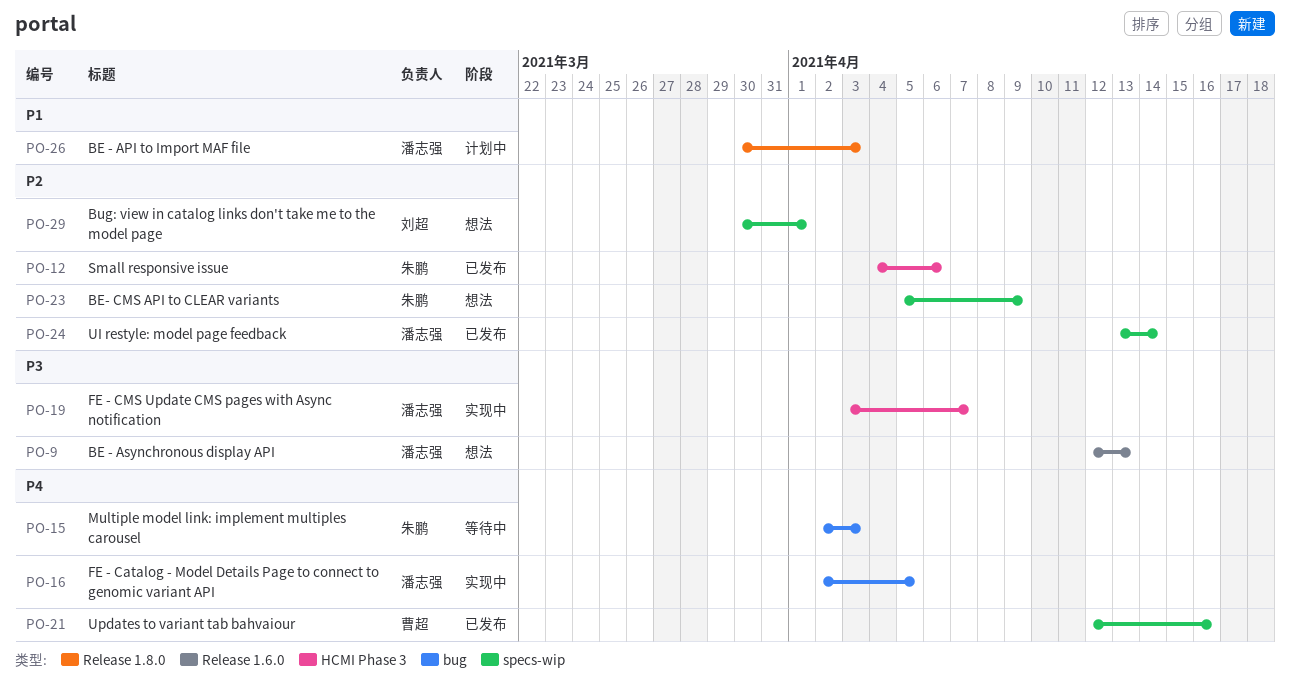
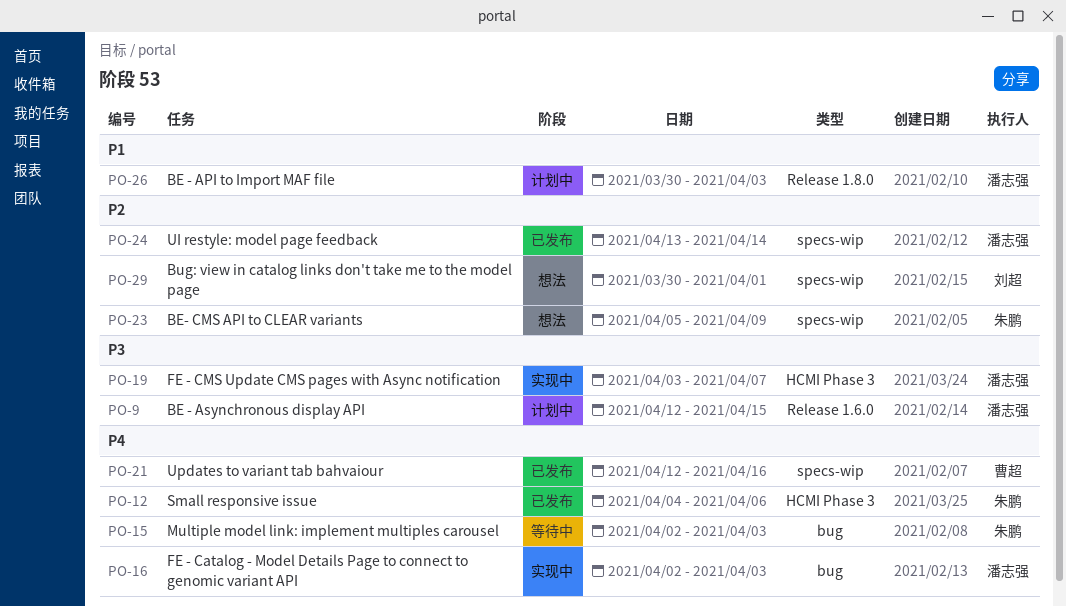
PO-9, status: 想法 -> 计划中
PO-9, due: Apr 13 -> Apr 15
PO-12, priority: P2 -> P4
PO-16, due: Apr 5 -> Apr 3

